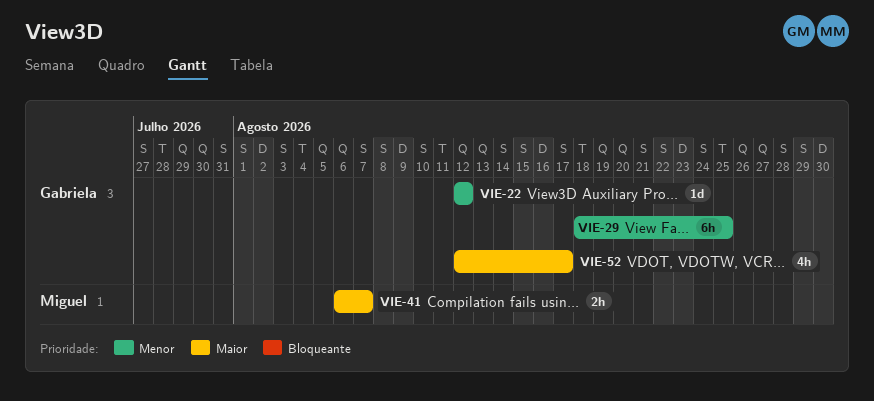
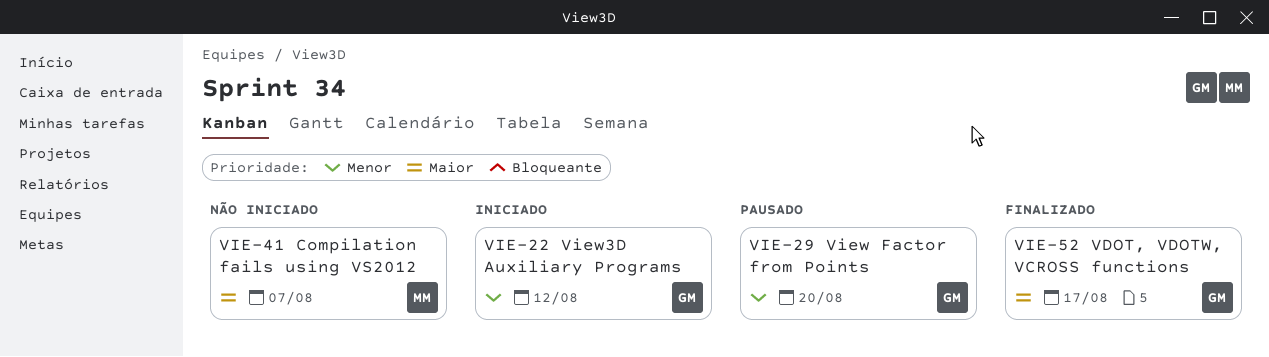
VIE-29, due: Aug 25 -> Aug 20

